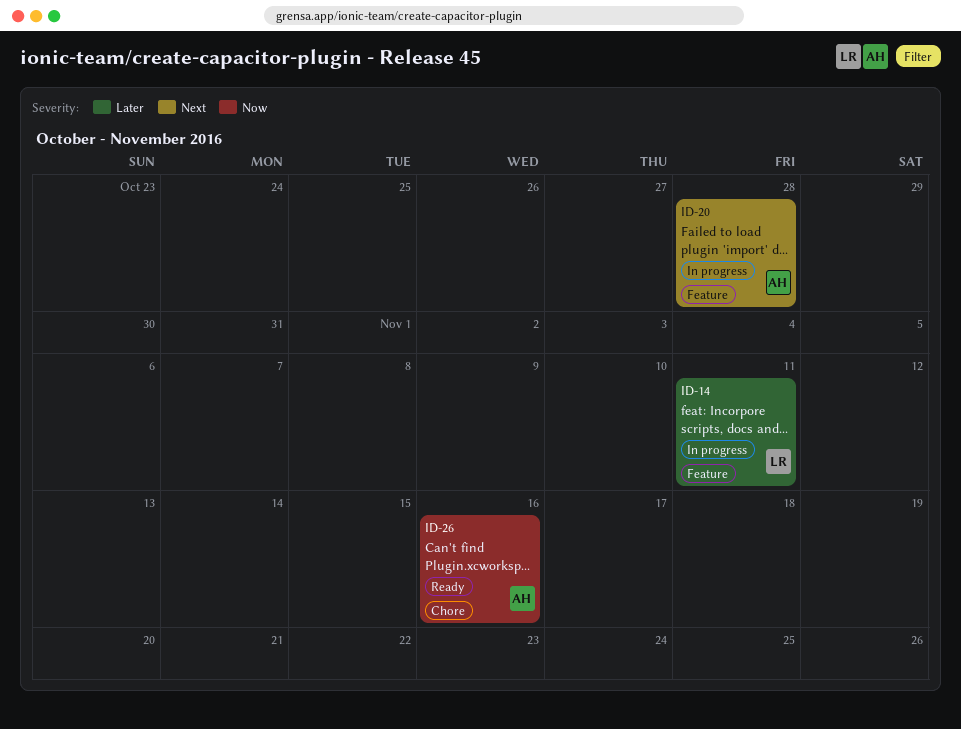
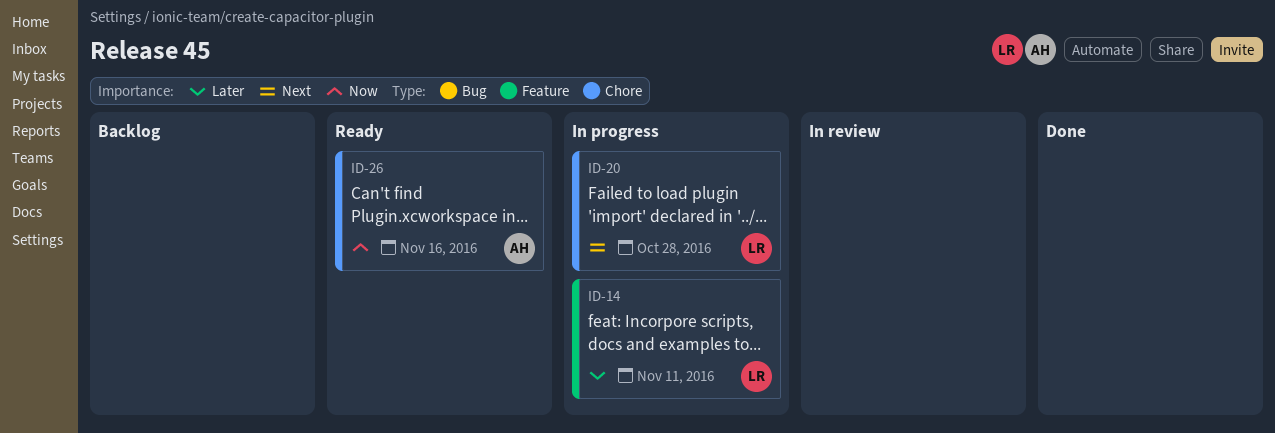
ID-20, owner: AH -> LR
ID-20, label: Feature -> Chore

